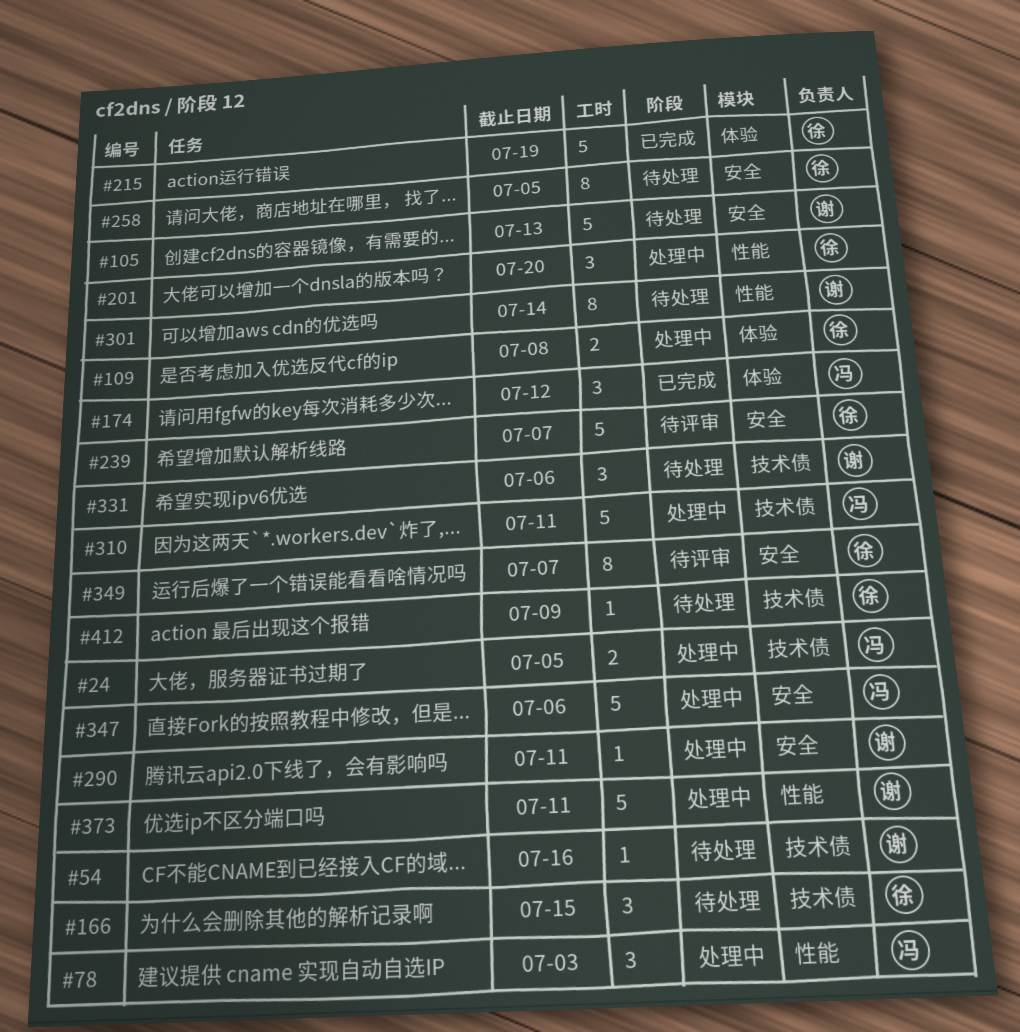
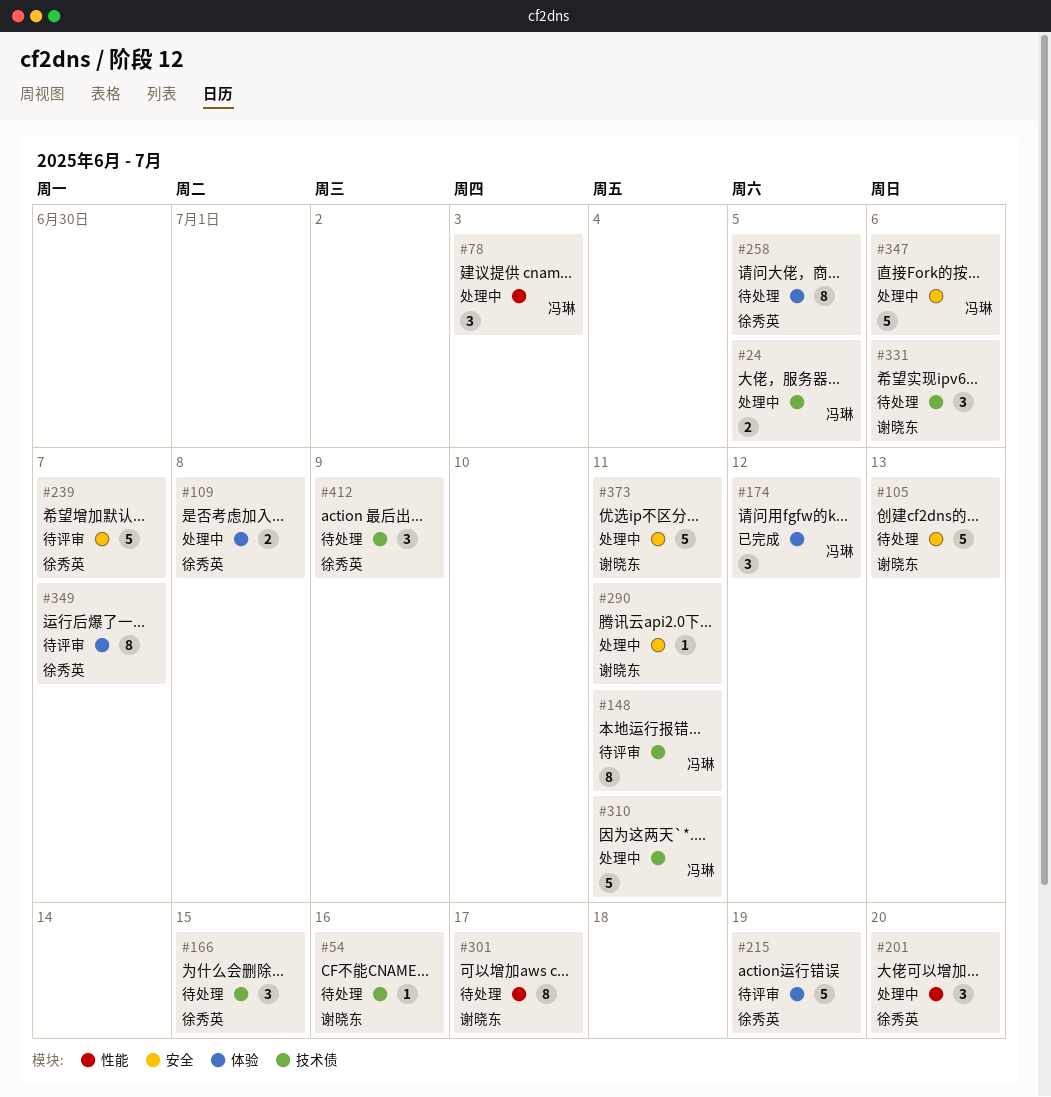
#148: none -> present
#215, status: 已完成 -> 待评审
#258, label: 安全 -> 体验
#301, due: Jul 14 -> Jul 17
#349, label: 安全 -> 体验
#373, label: 性能 -> 安全
#412, estimate: 1 -> 3

